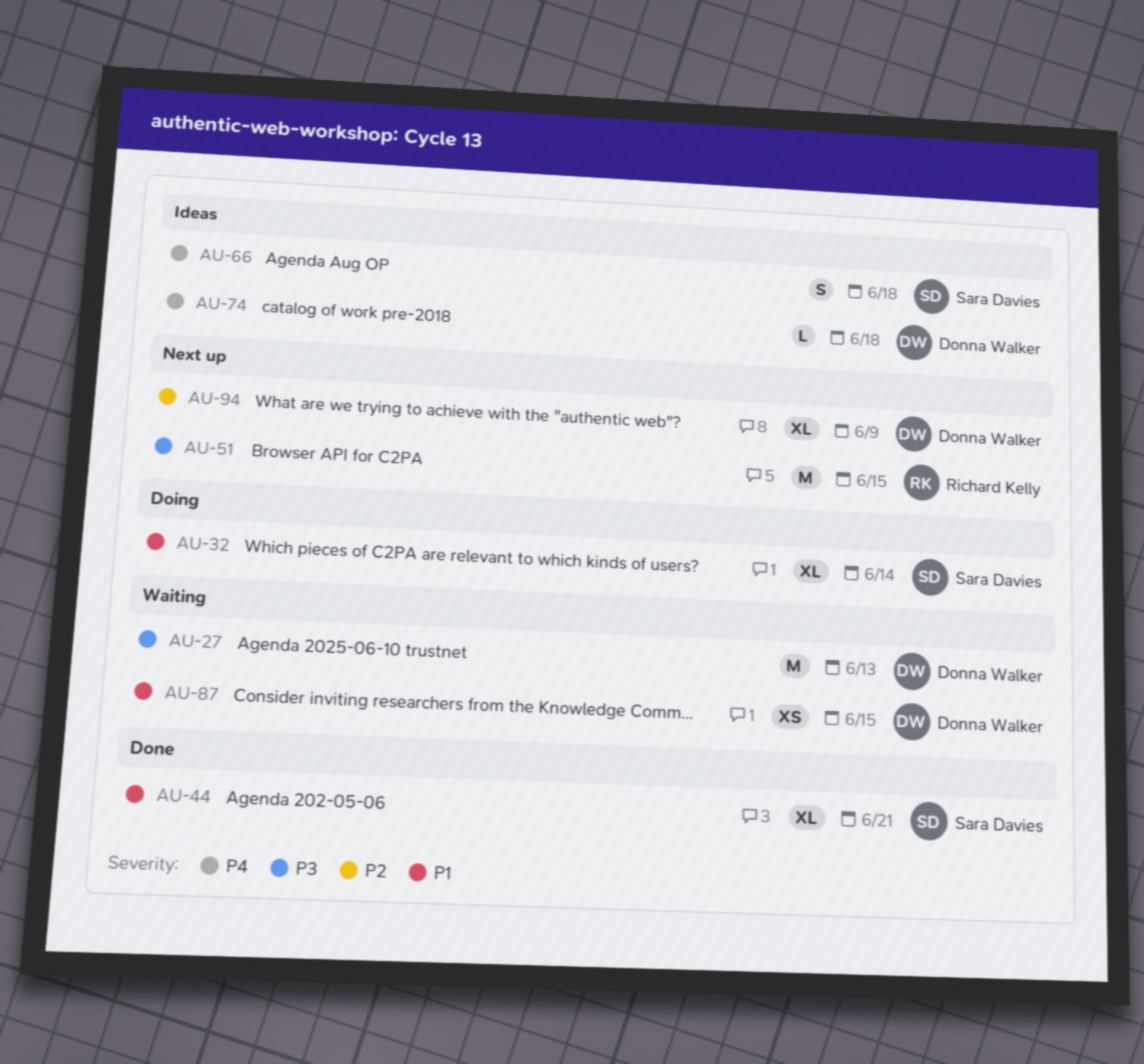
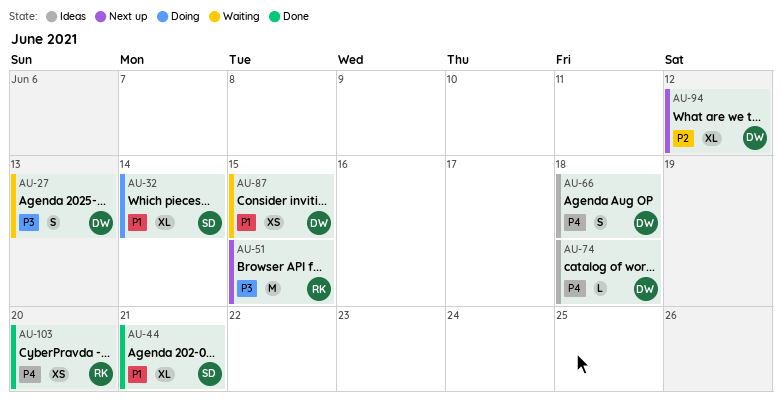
AU-27, estimate: M -> S
AU-66, owner: Sara Davies -> Donna Walker
AU-94, due: Jun 9 -> Jun 12
AU-103: none -> present

